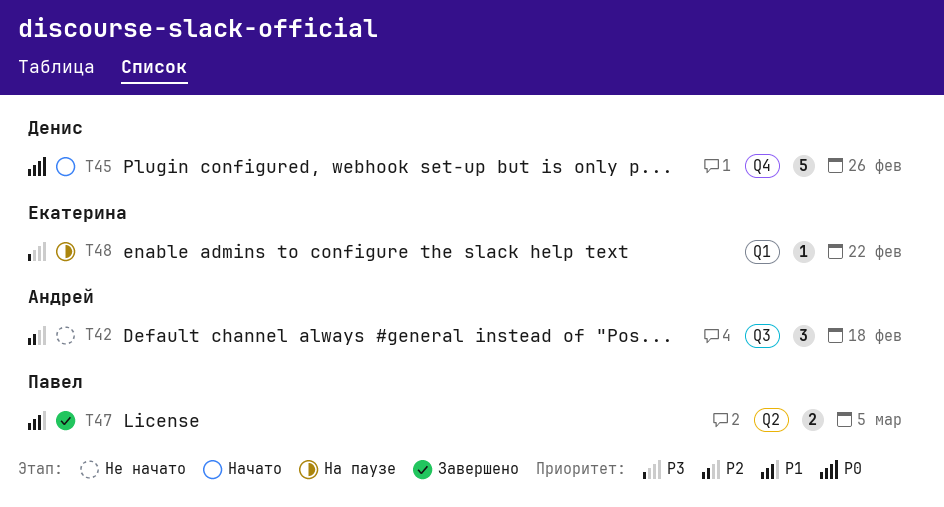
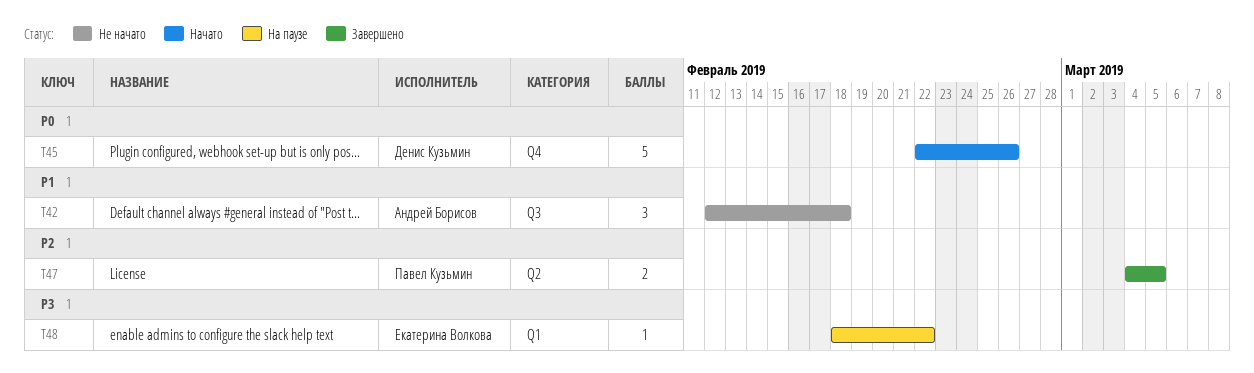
T42, priority: P2 -> P1
T47, priority: P1 -> P2

